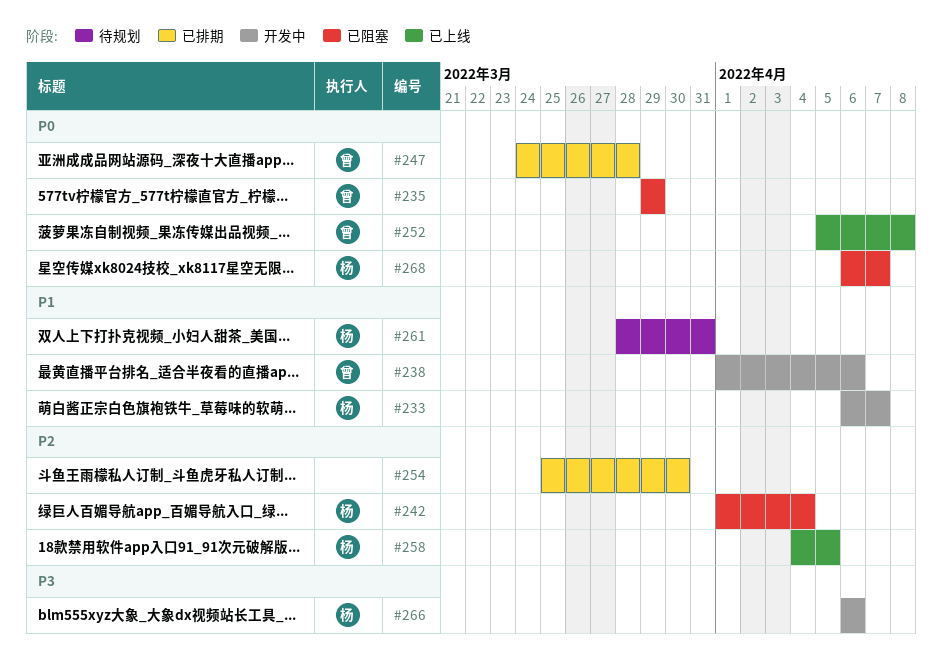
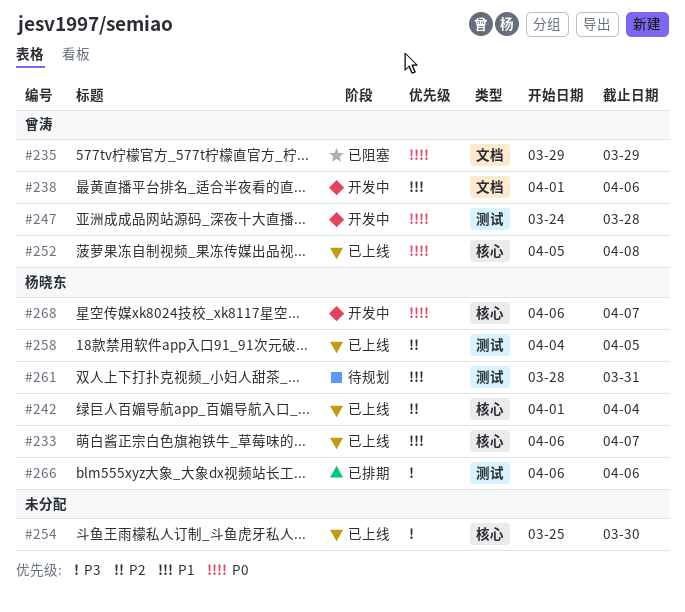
#233, status: 开发中 -> 已上线
#242, status: 已阻塞 -> 已上线
#247, status: 已排期 -> 开发中
#254, status: 已排期 -> 已上线
#254, priority: P2 -> P3
#266, status: 开发中 -> 已排期
#268, status: 已阻塞 -> 开发中

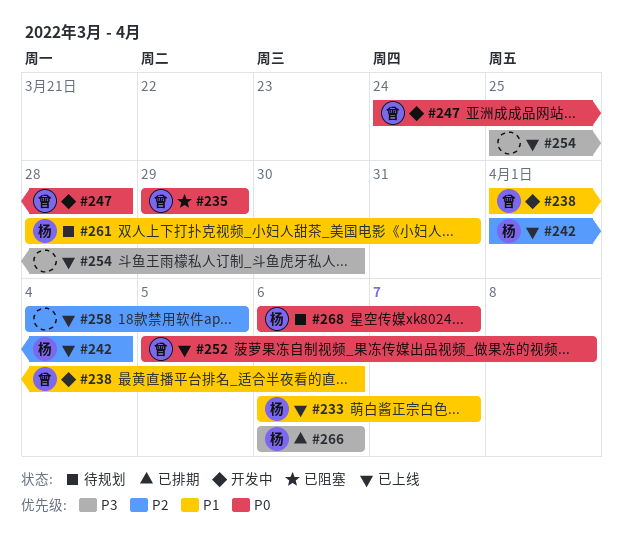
#258, owner: 杨晓东 -> none
#268, status: 开发中 -> 待规划

